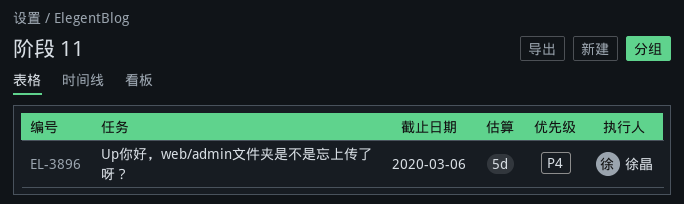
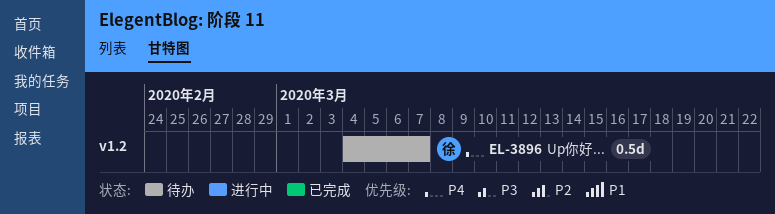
EL-3896, estimate: 5d -> 0.5d
EL-3896, due: Mar 6 -> Mar 7

